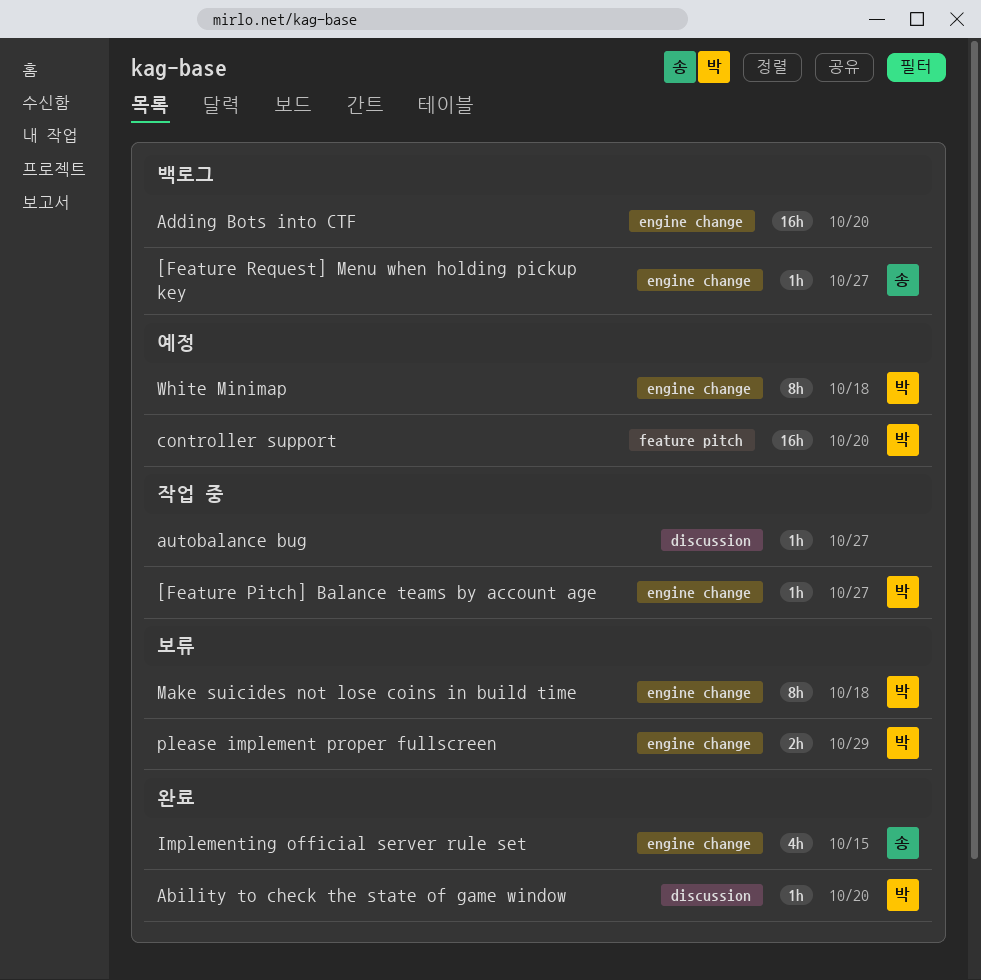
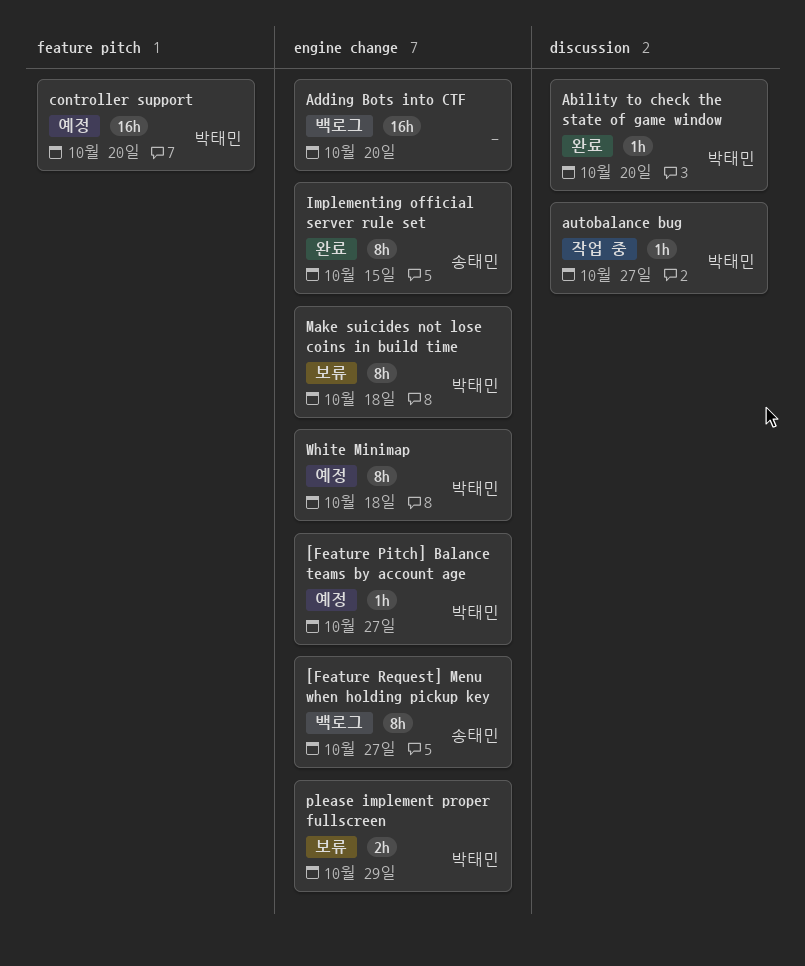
[Feature Pitch] Balance teams by account age, status: 작업 중 -> 예정
[Feature Request] Menu when holding pickup key, estimate: 1h -> 8h
autobalance bug, owner: none -> 박태민
Implementing official server rule set, estimate: 4h -> 8h

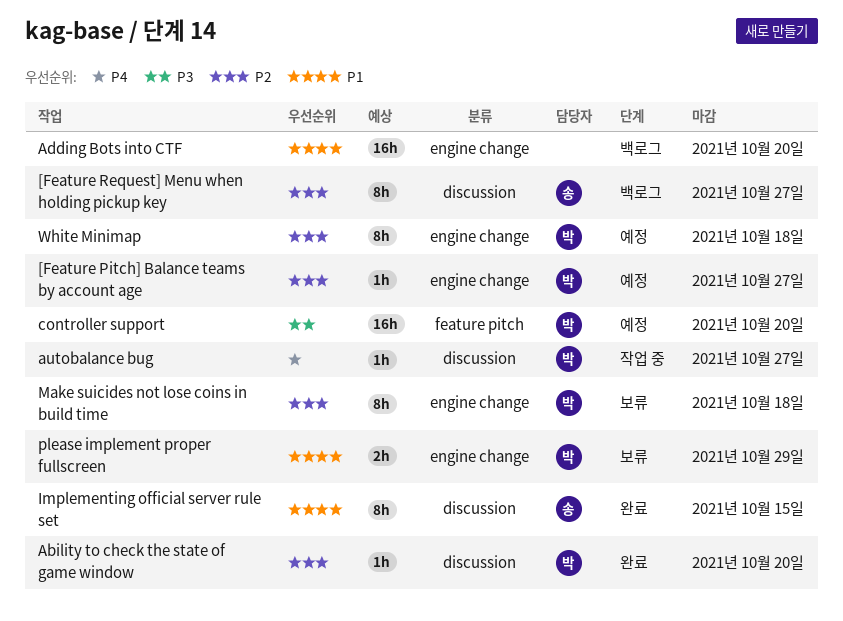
[Feature Request] Menu when holding pickup key, label: engine change -> discussion
Implementing official server rule set, label: engine change -> discussion

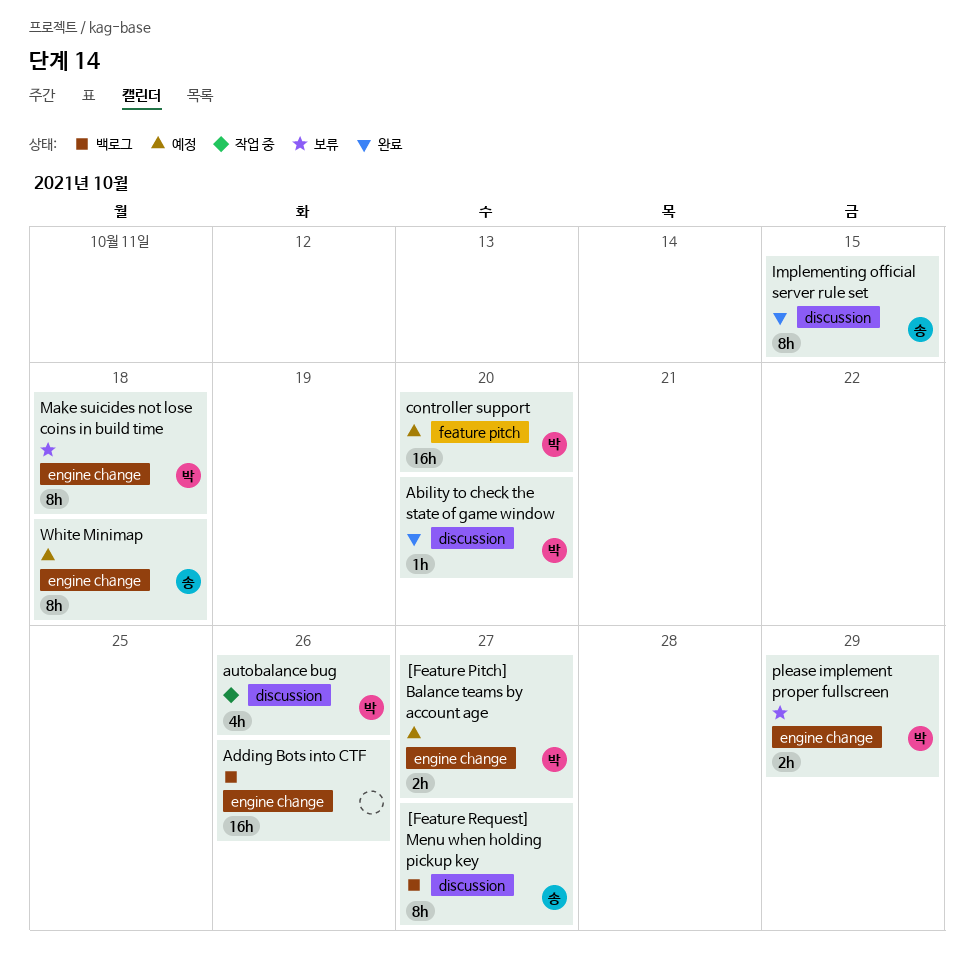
[Feature Pitch] Balance teams by account age, estimate: 1h -> 2h
Adding Bots into CTF, due: Oct 20 -> Oct 26
autobalance bug, estimate: 1h -> 4h
autobalance bug, due: Oct 27 -> Oct 26
White Minimap, owner: 박 -> 송

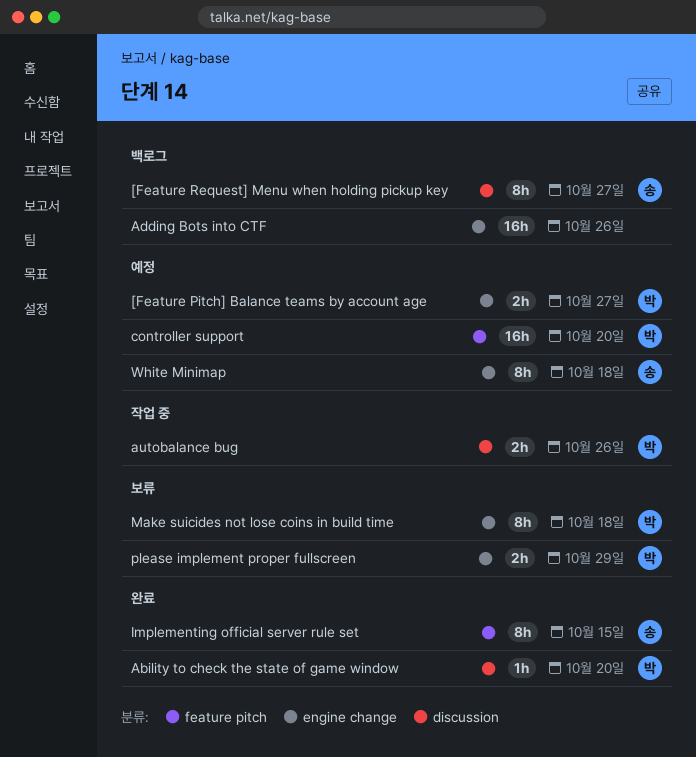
autobalance bug, estimate: 4h -> 2h
Implementing official server rule set, label: discussion -> feature pitch

